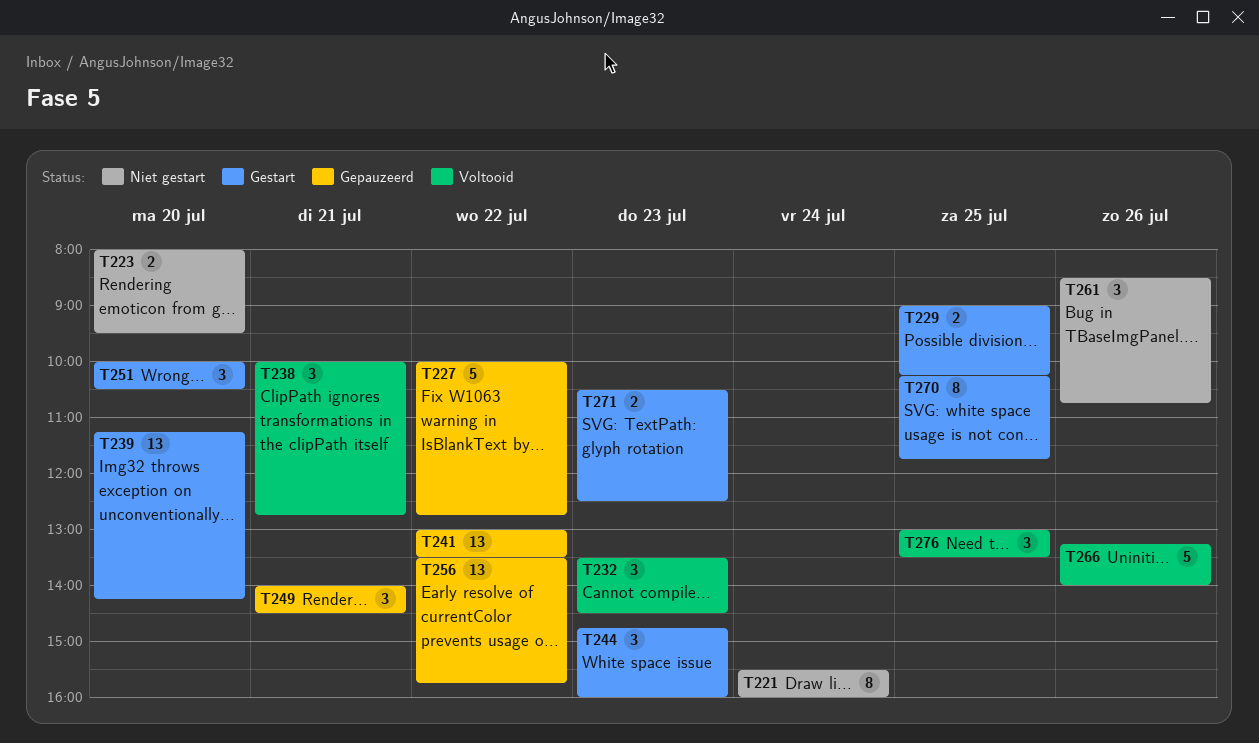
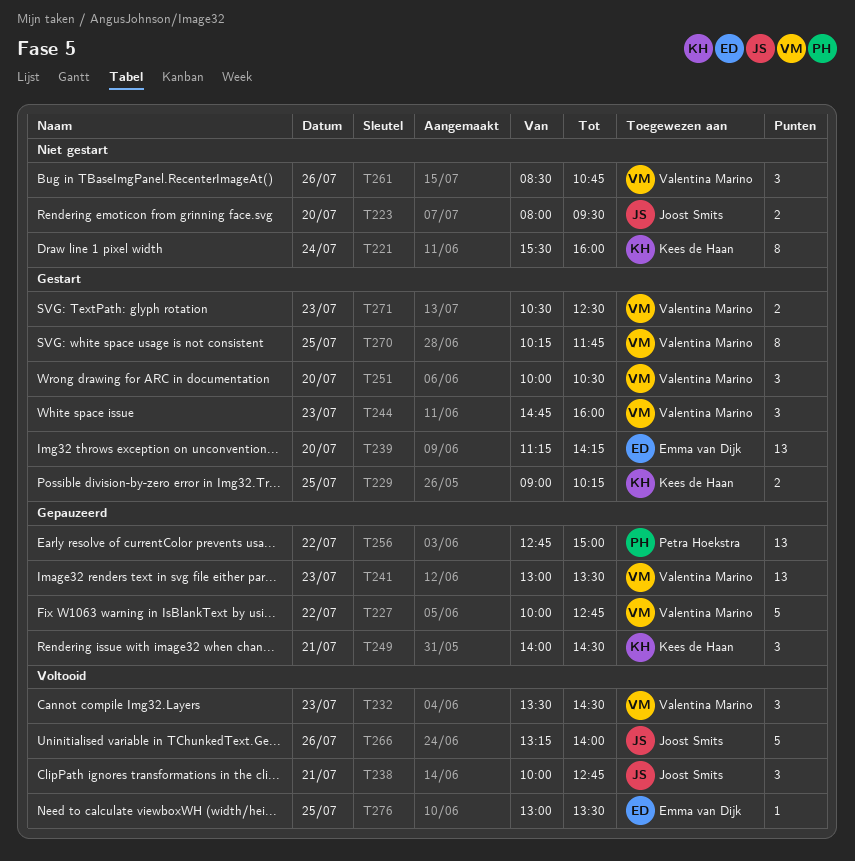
T241, day: Jul 22 -> Jul 23
T256, begins: 13:30 -> 12:45
T256, ends: 15:45 -> 15:00
T276, estimate: 3 -> 1

